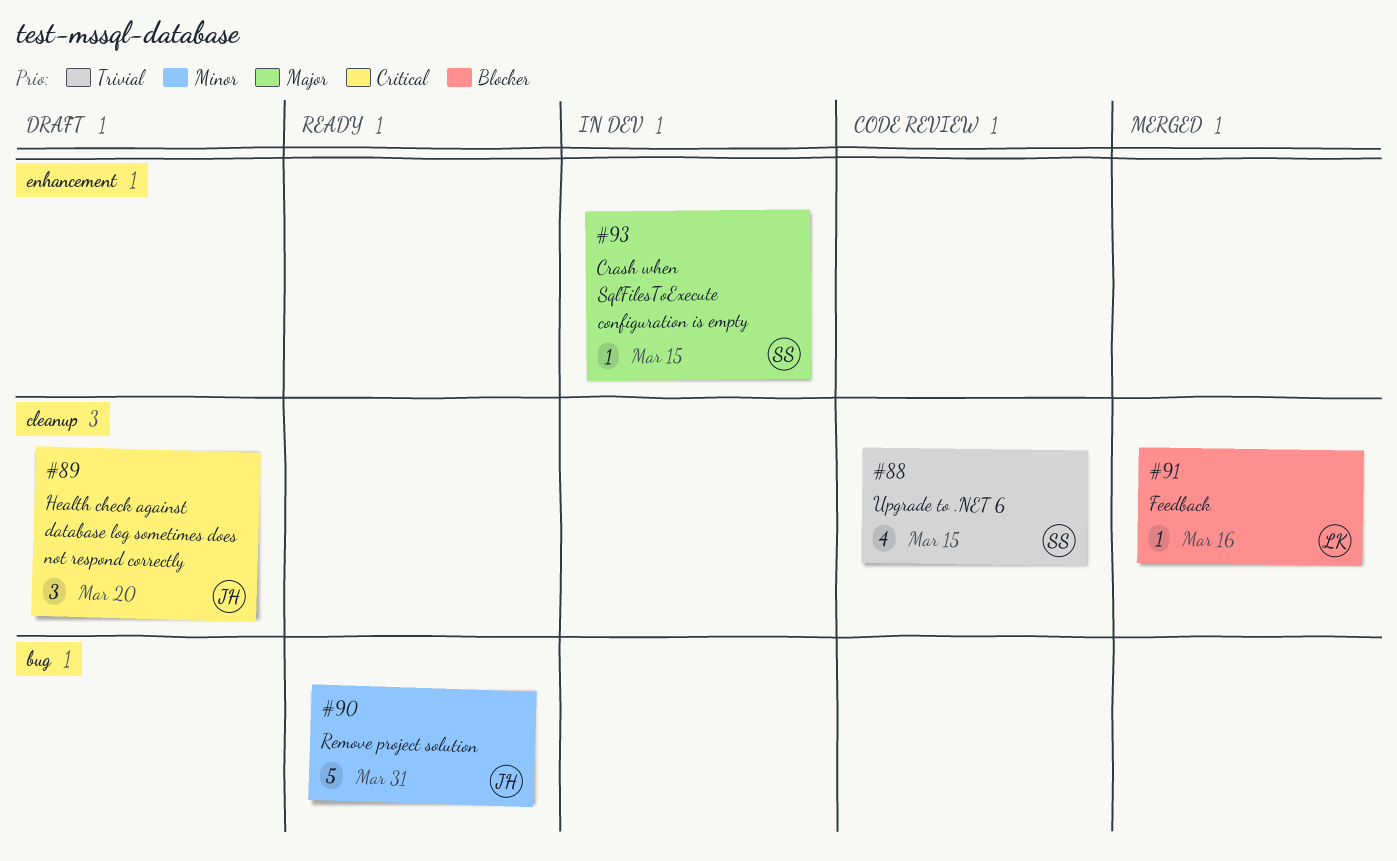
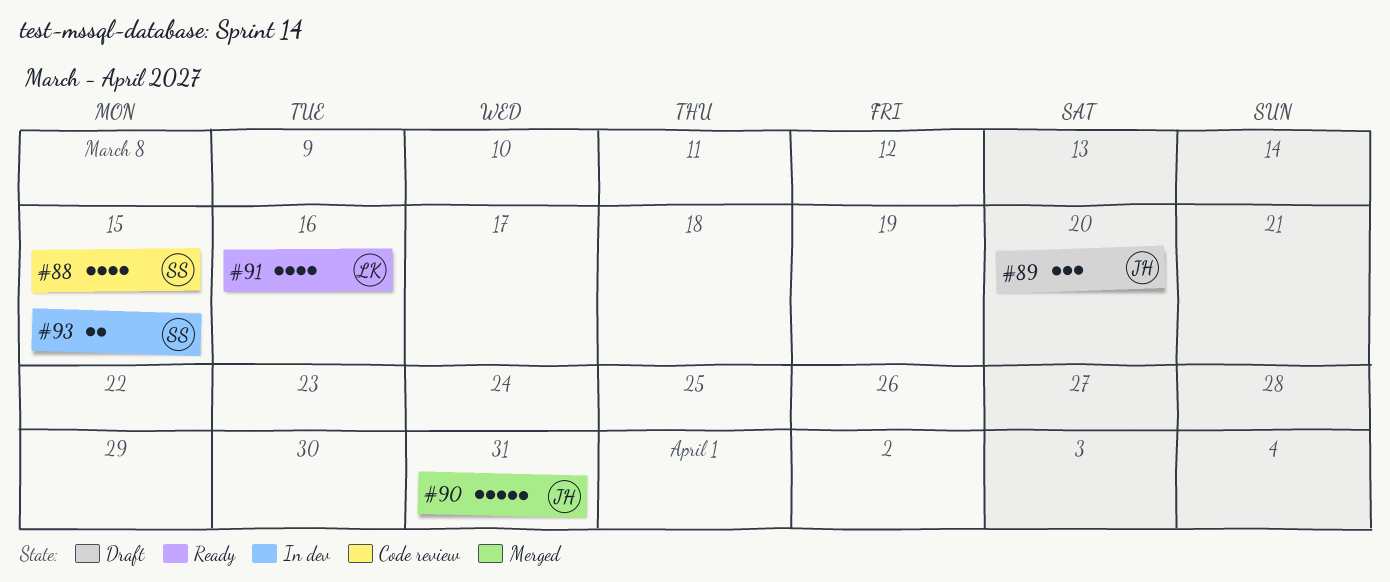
#90, status: Ready -> Merged
#91, status: Merged -> Ready
#91, estimate: 1 -> 4
#93, estimate: 1 -> 2

